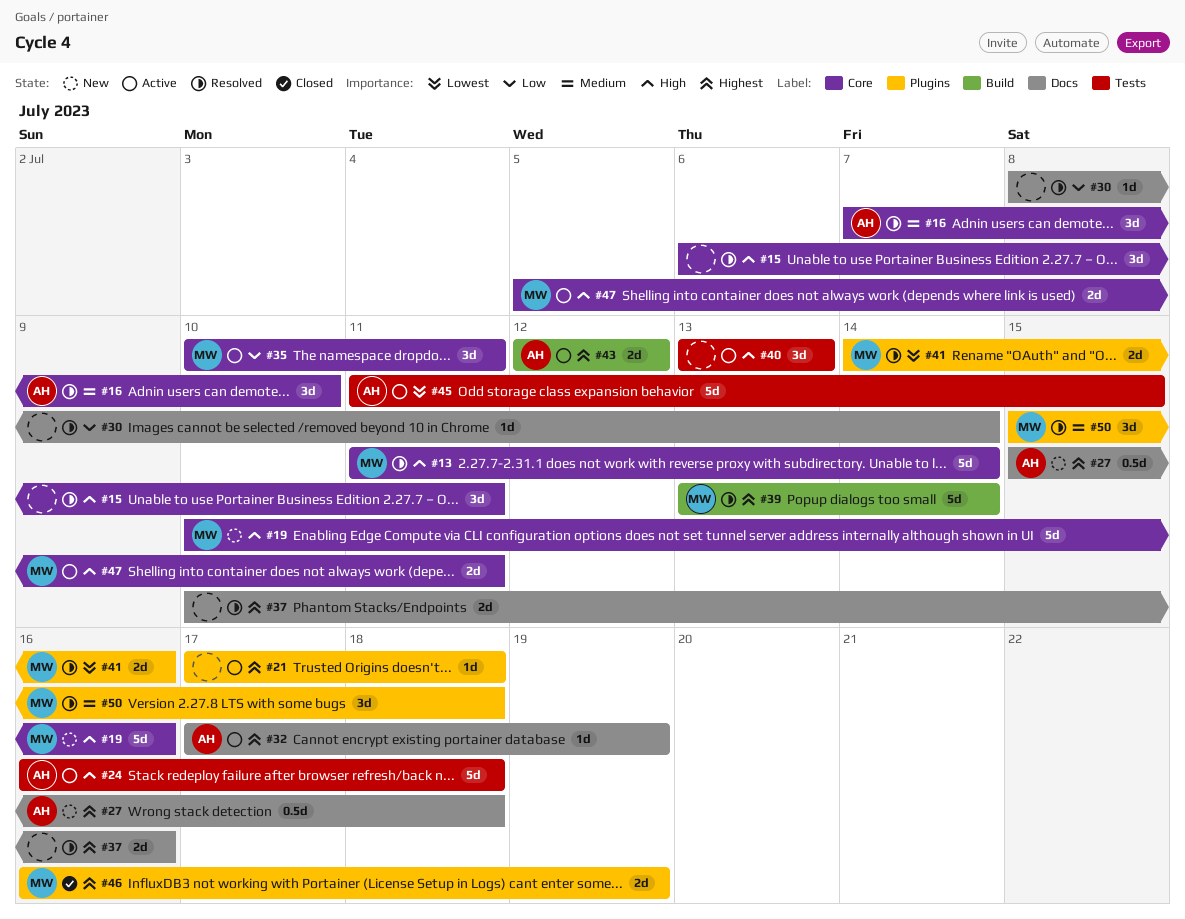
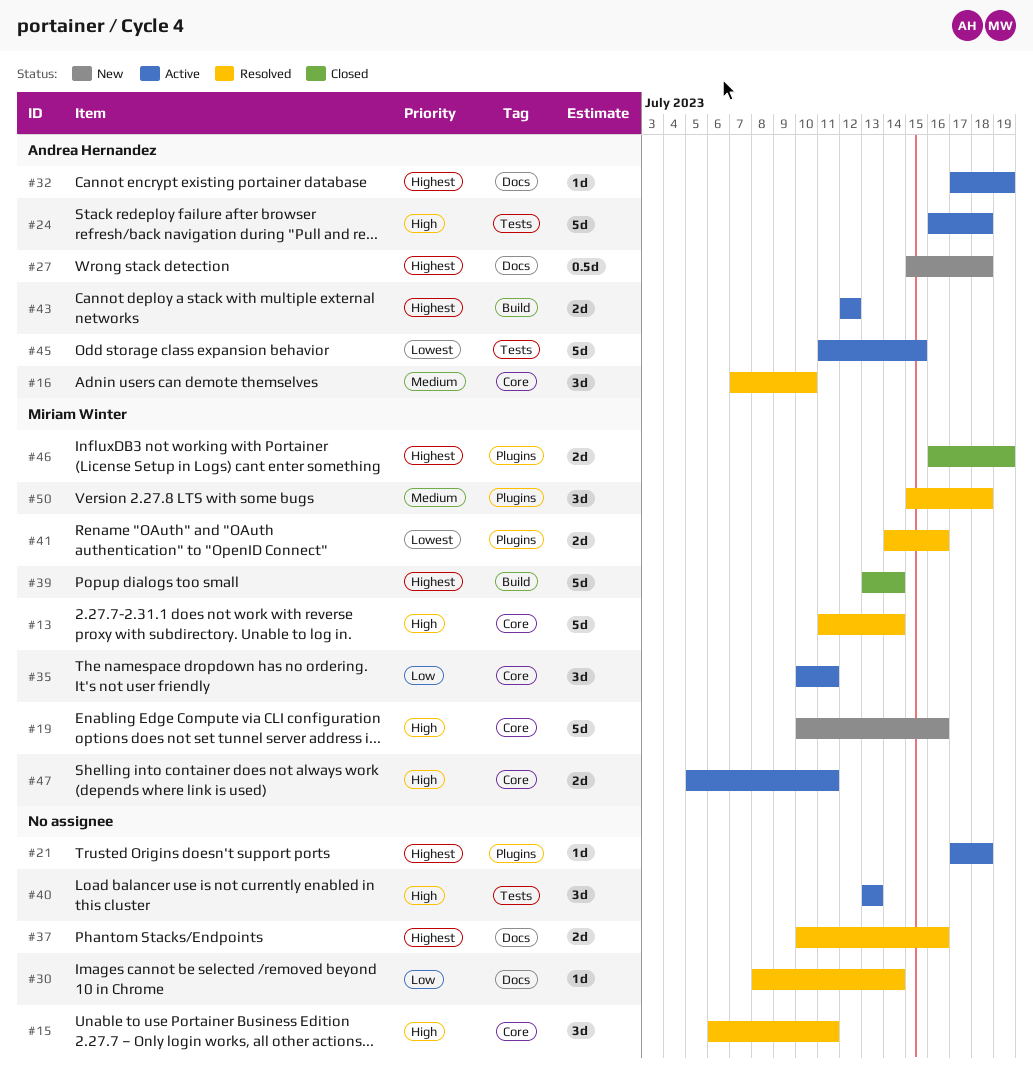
#39, status: Resolved -> Closed

